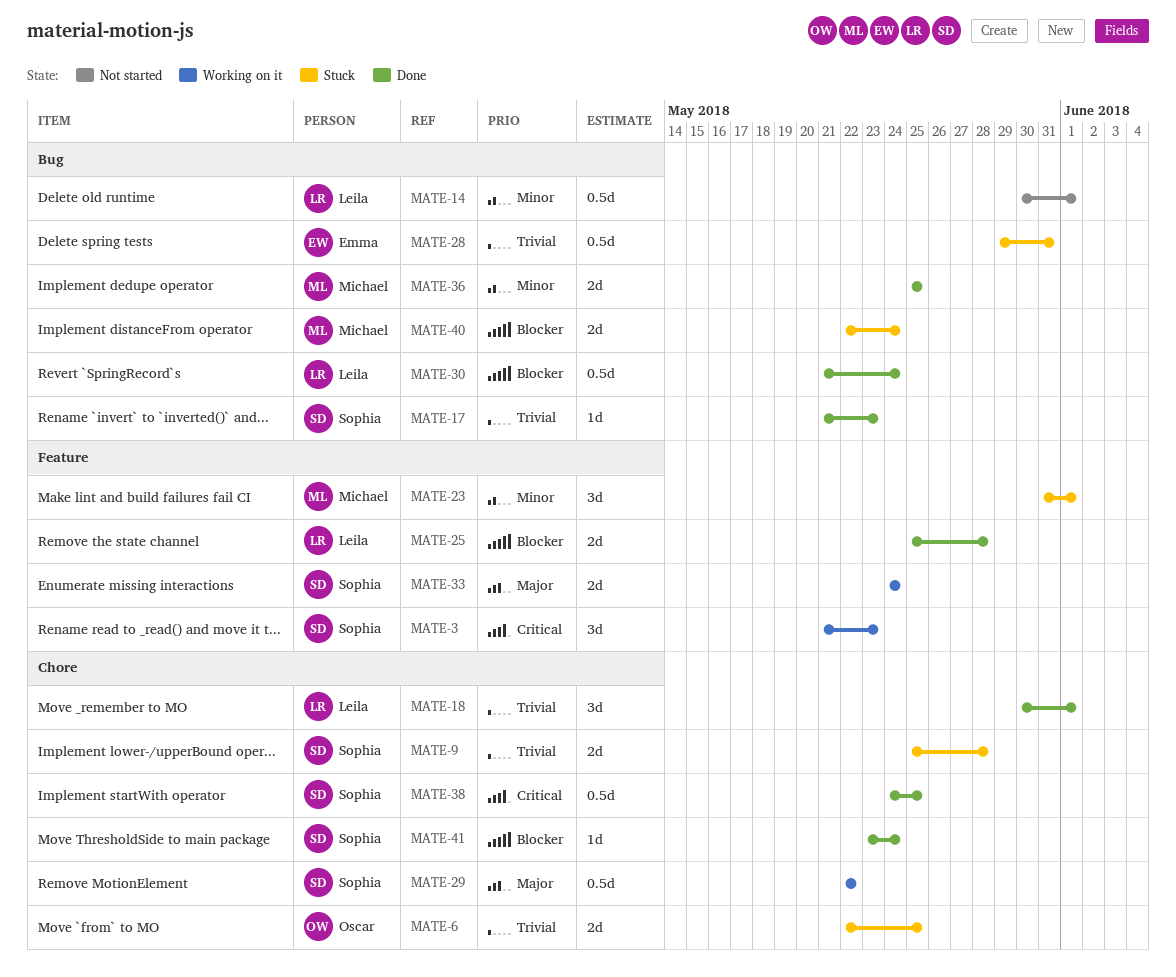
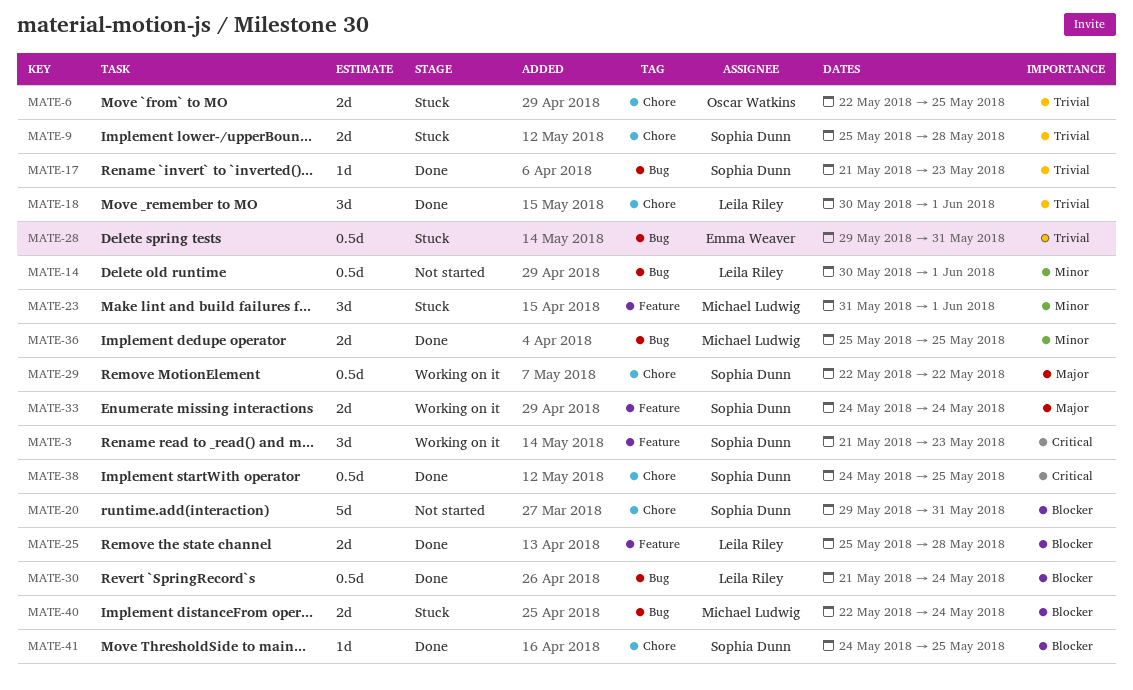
MATE-20: none -> present
MATE-41, start: May 23 -> May 24
MATE-41, due: May 24 -> May 25

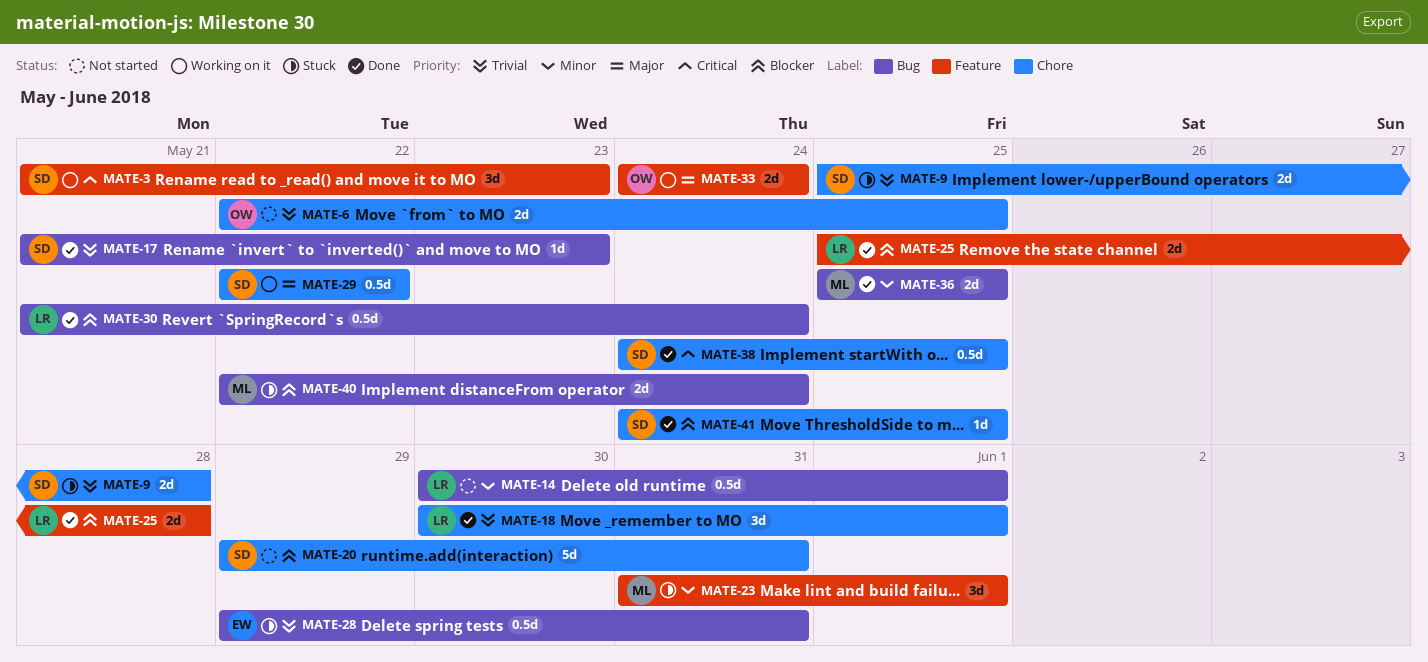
MATE-6, status: Stuck -> Not started
MATE-33, owner: Sophia Dunn -> Oscar Watkins

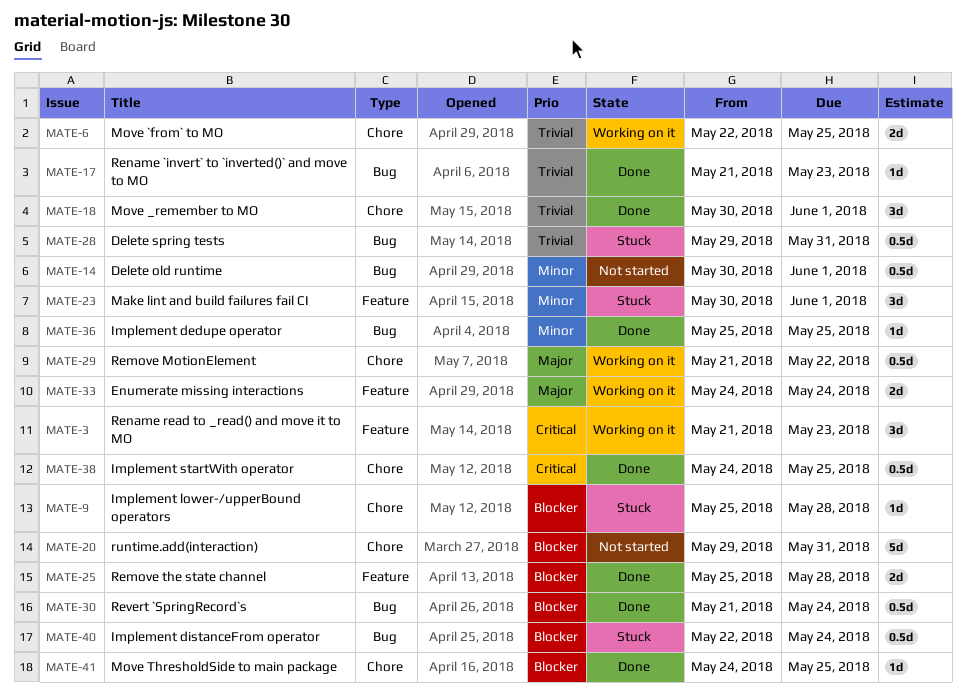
MATE-6, status: Not started -> Working on it
MATE-9, priority: Trivial -> Blocker
MATE-9, estimate: 2d -> 1d
MATE-23, start: May 31 -> May 30
MATE-29, start: May 22 -> May 21
MATE-36, estimate: 2d -> 1d
MATE-40, estimate: 2d -> 0.5d

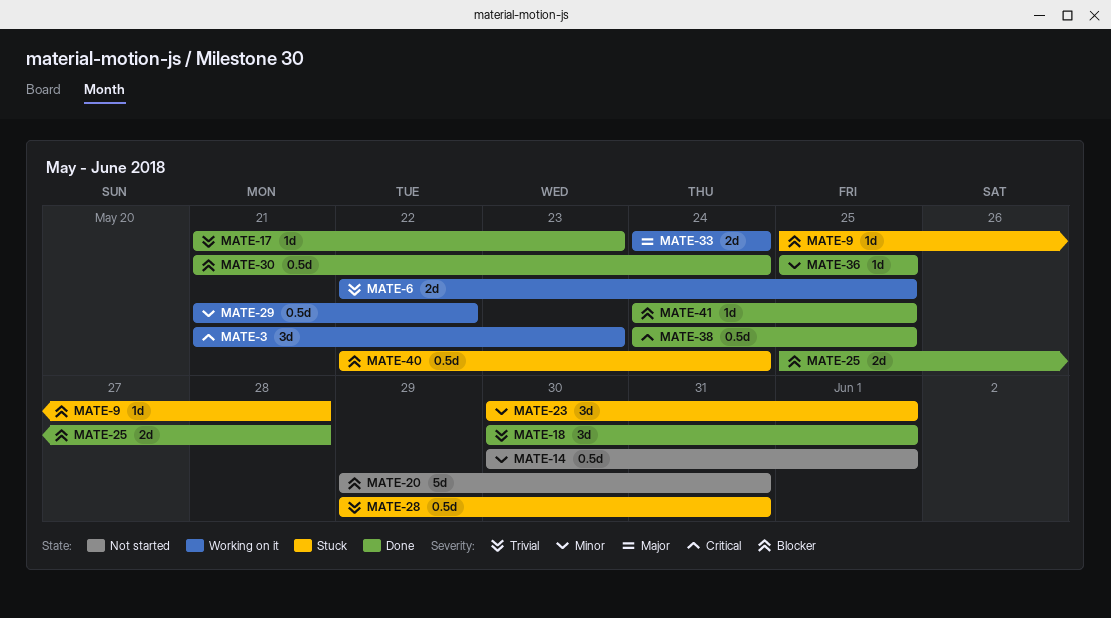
MATE-29, priority: Major -> Minor

